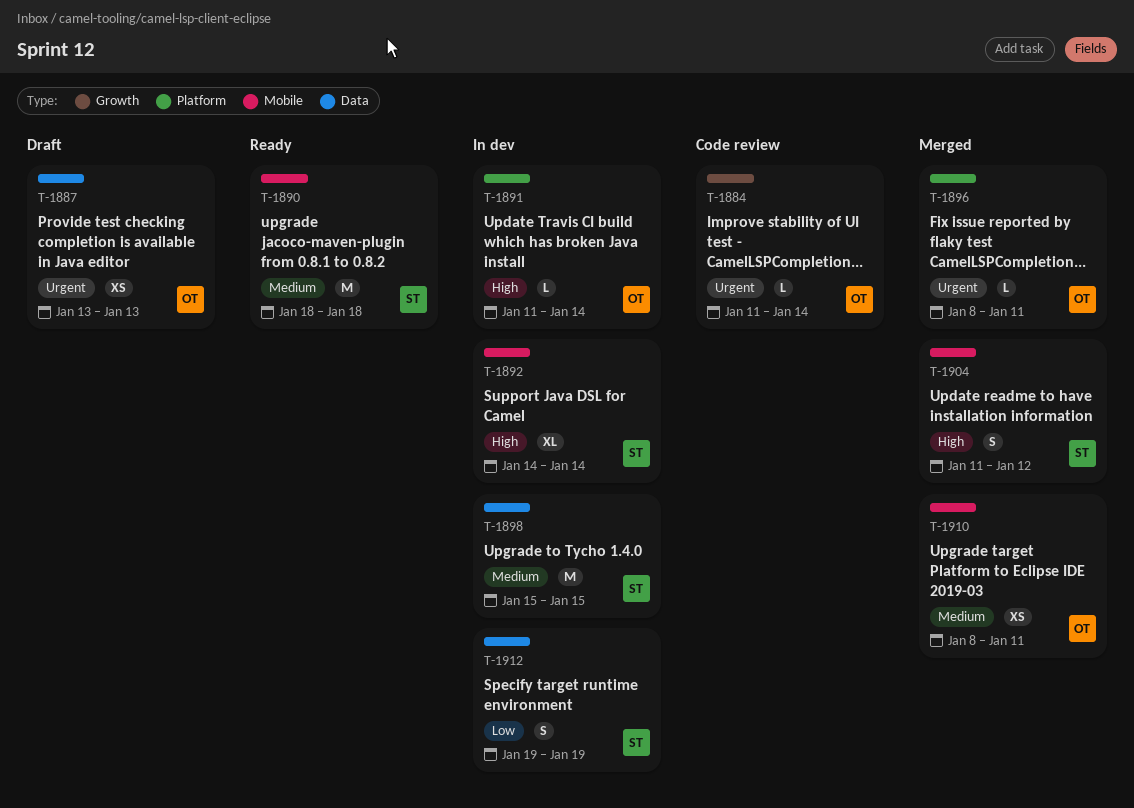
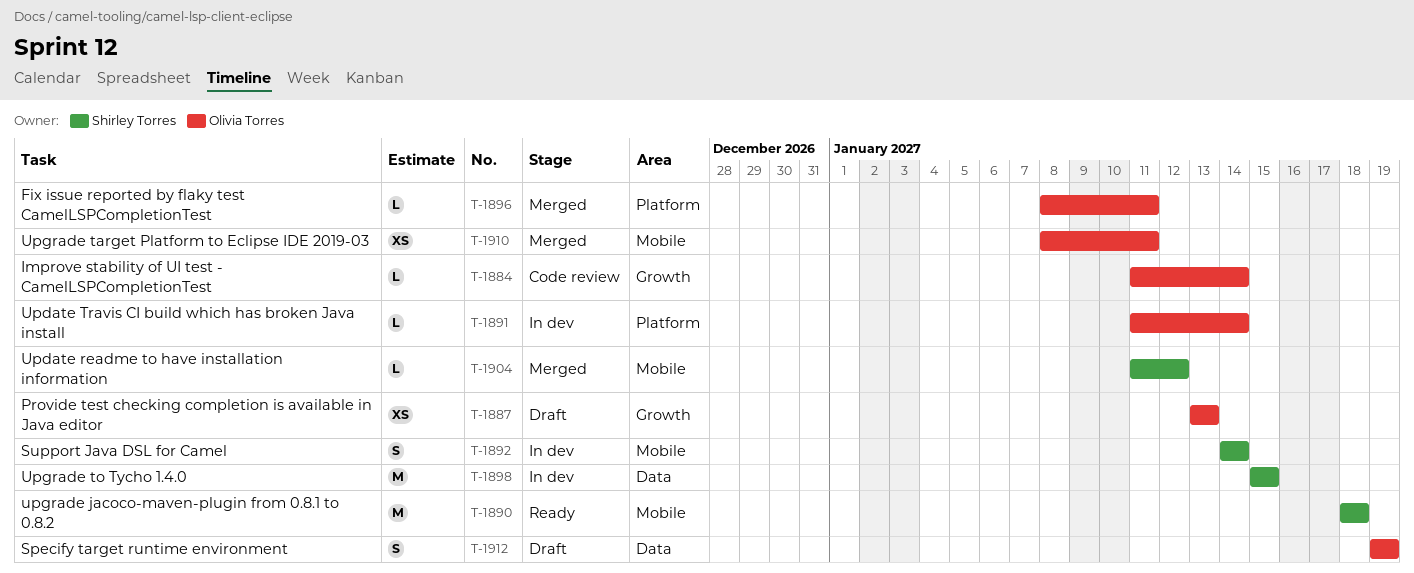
T-1887, label: Data -> Growth
T-1892, estimate: XL -> S
T-1904, estimate: S -> L
T-1912, status: In dev -> Draft
T-1912, owner: Shirley Torres -> Olivia Torres

